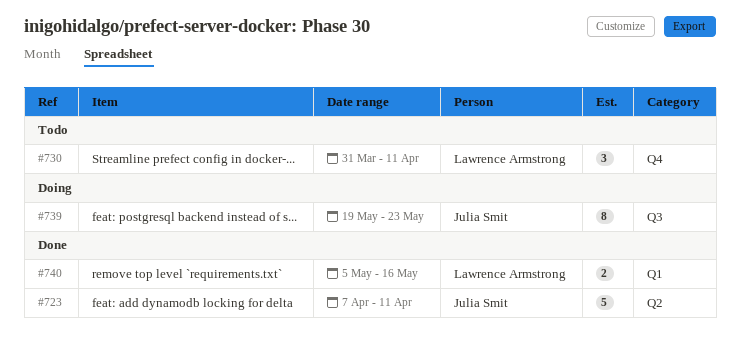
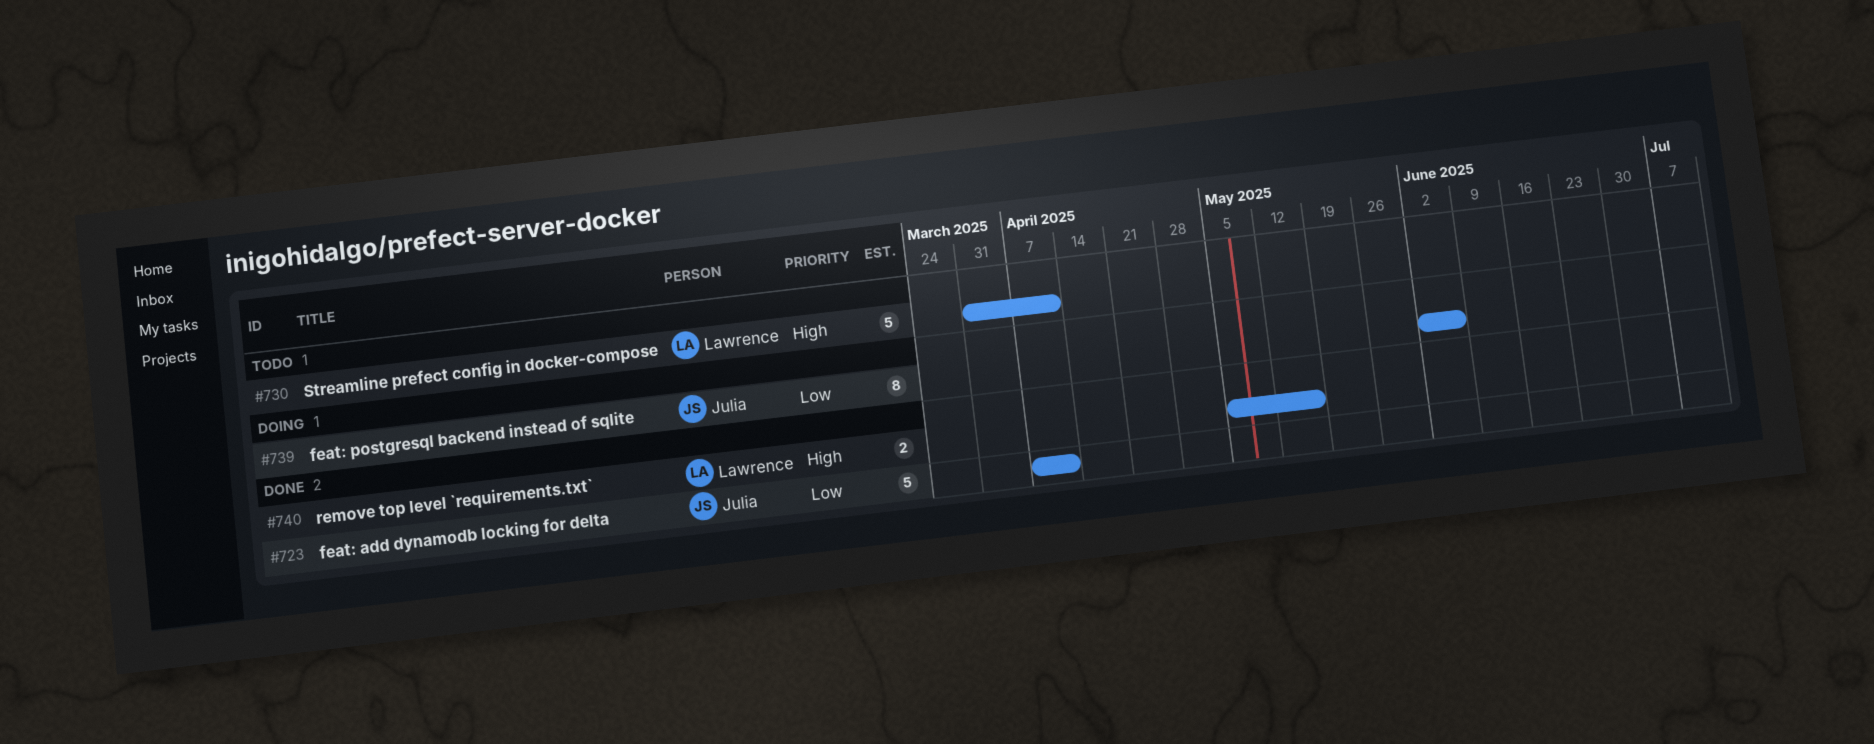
#730, estimate: 3 -> 5
#739, start: May 19 -> Jun 2
#739, due: May 23 -> Jun 6

